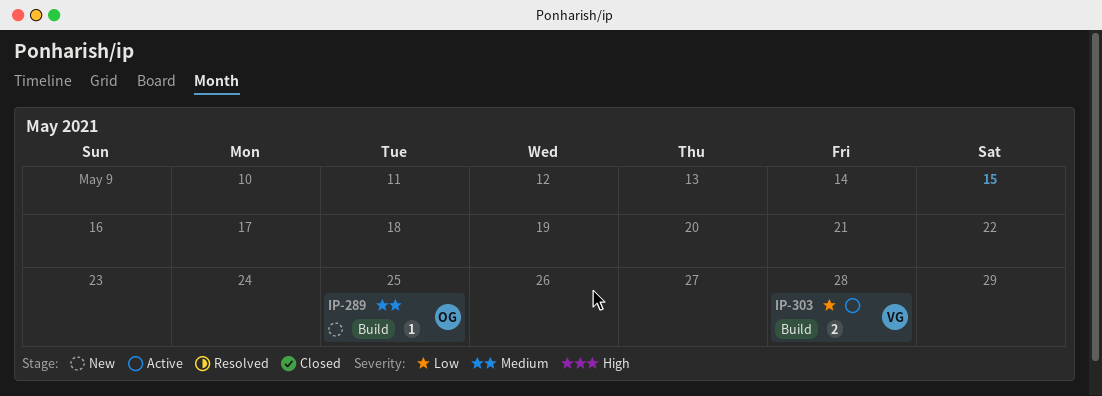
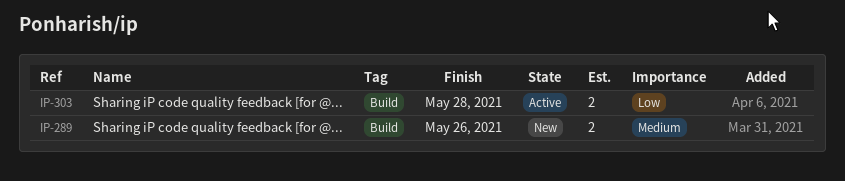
IP-289, estimate: 1 -> 2
IP-289, due: May 25 -> May 26

